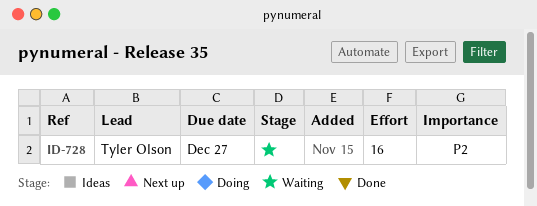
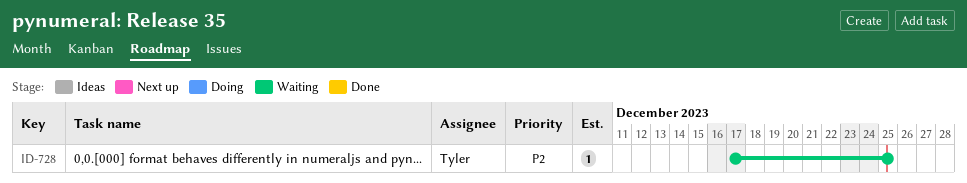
ID-728, estimate: 16 -> 1
ID-728, due: Dec 27 -> Dec 25

